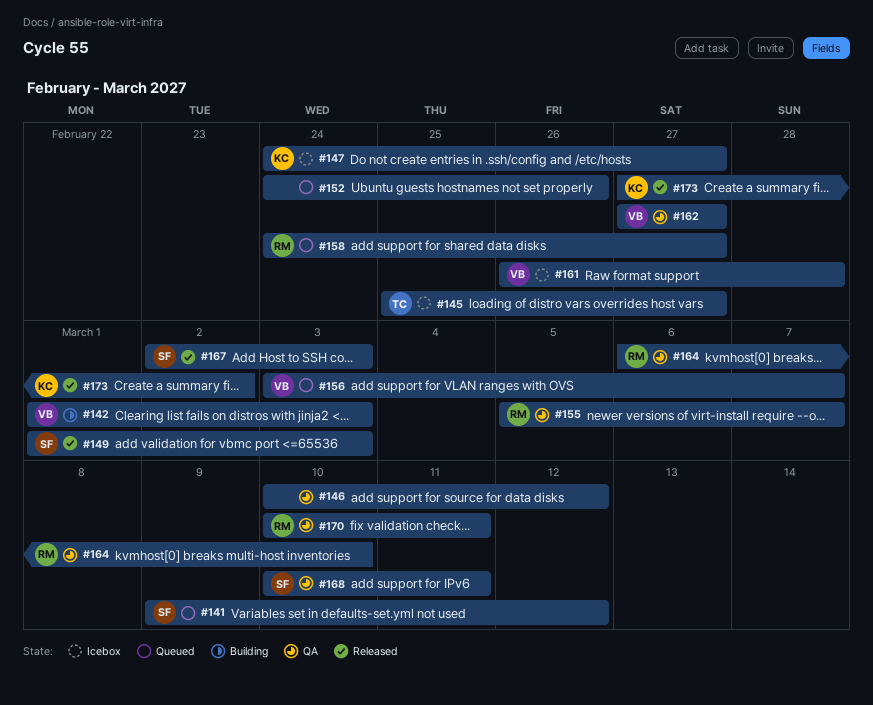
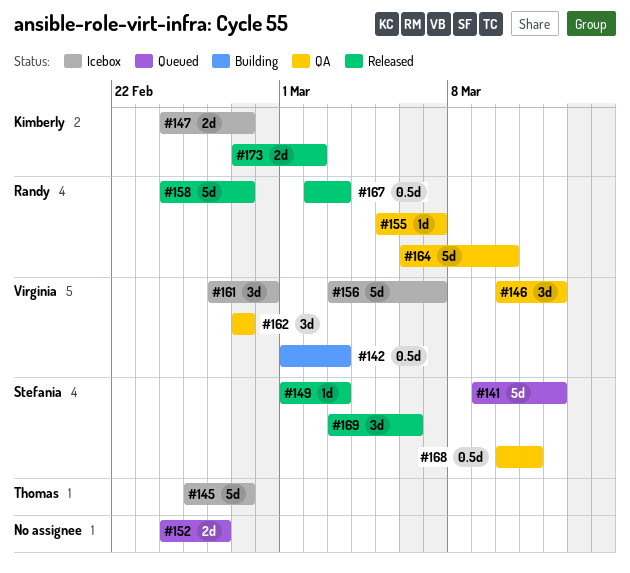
#146, owner: none -> Virginia
#156, status: Queued -> Icebox
#158, status: Queued -> Released
#167, owner: Stefania -> Randy
#169: none -> present
#170: present -> none

